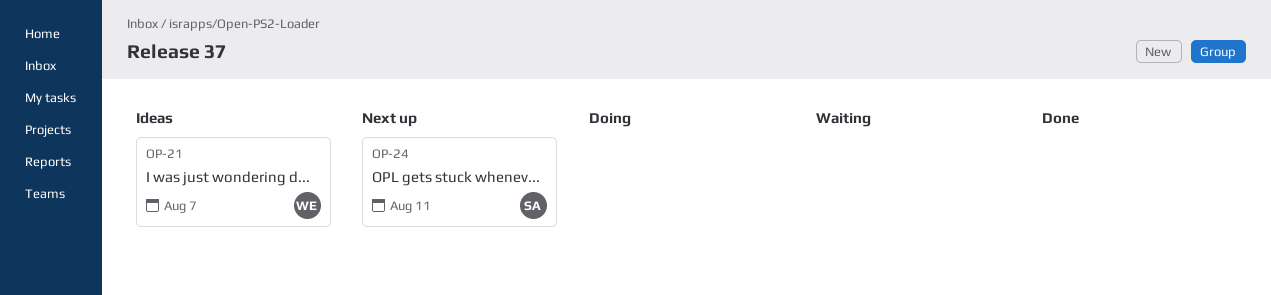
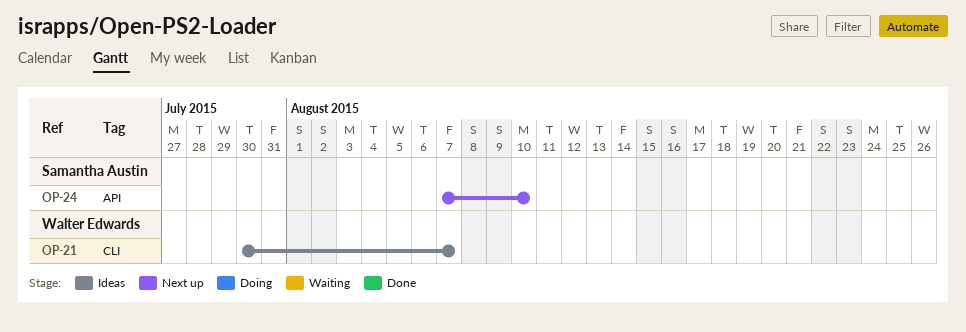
OP-24, due: Aug 11 -> Aug 10

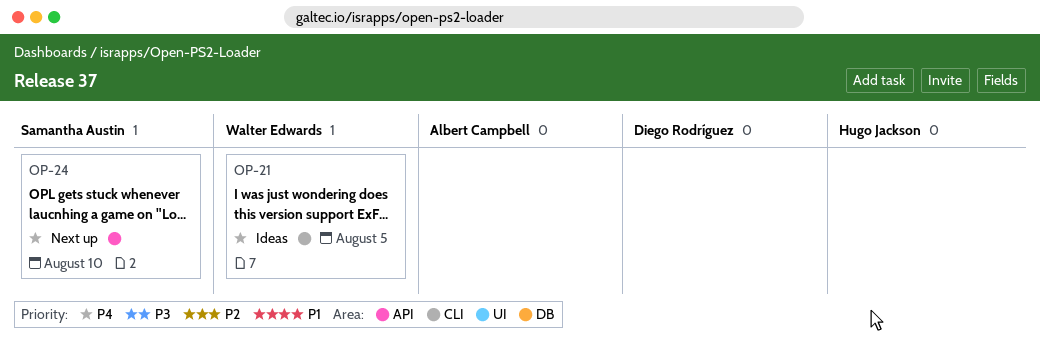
OP-21, due: Aug 7 -> Aug 5

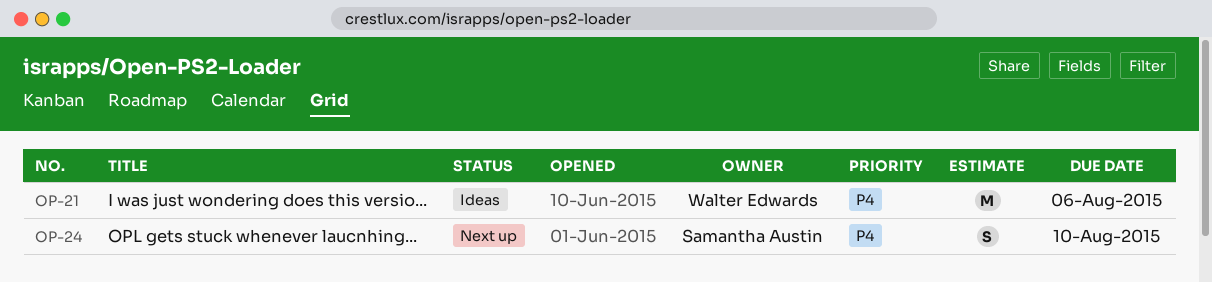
OP-21, due: Aug 5 -> Aug 6

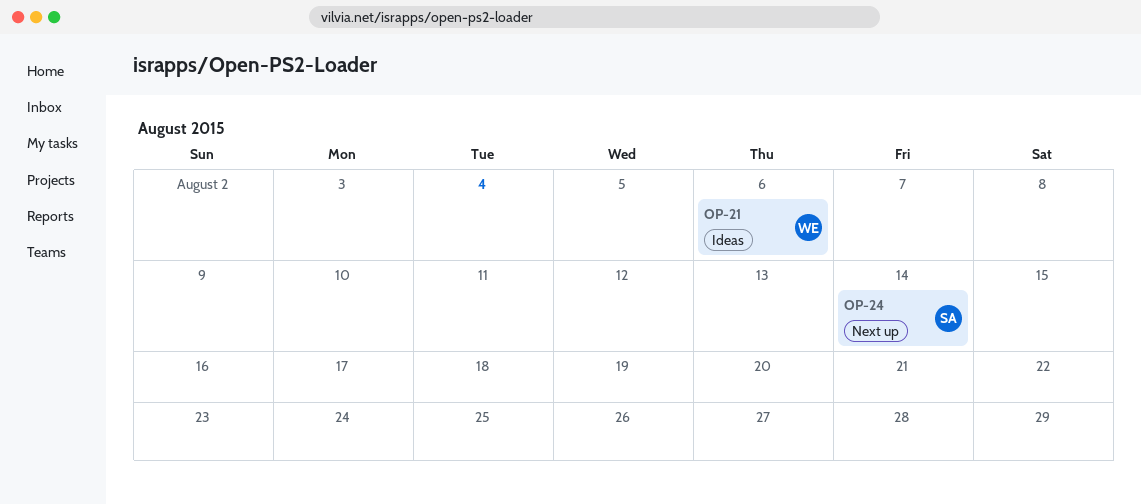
OP-24, due: Aug 10 -> Aug 14

